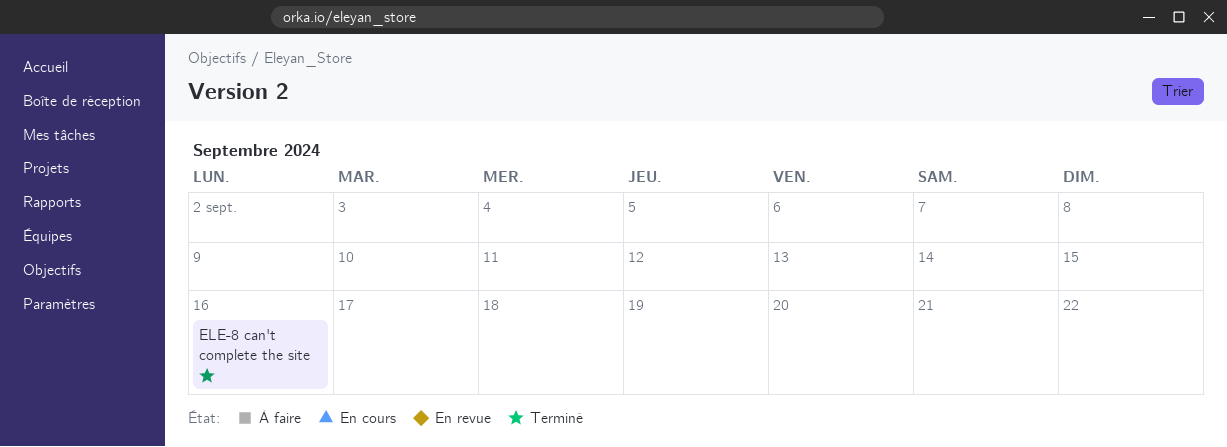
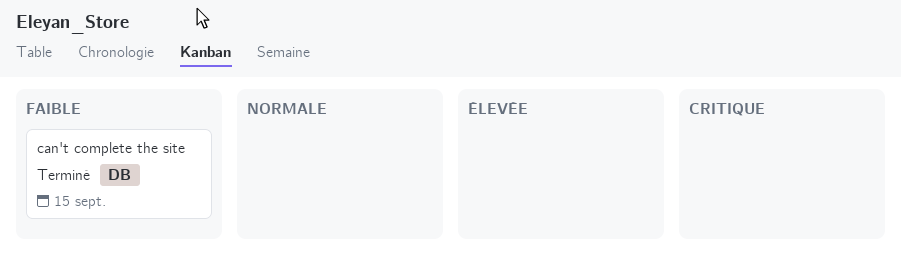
can't complete the site, due: Sep 16 -> Sep 15

